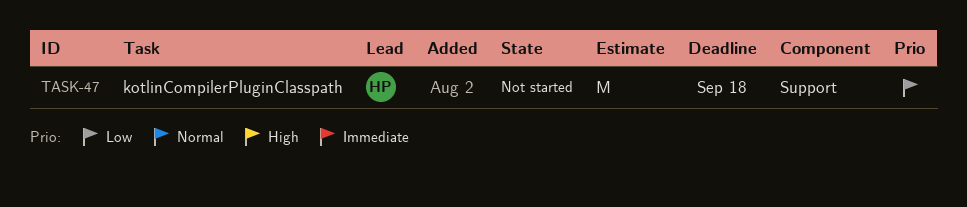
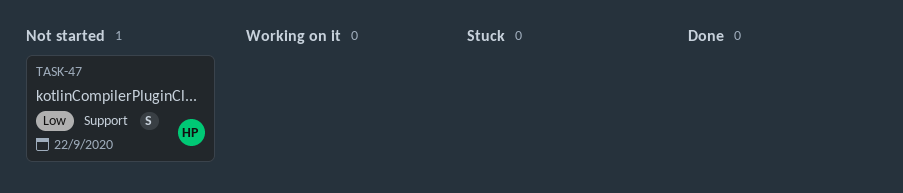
TASK-47, estimate: M -> S
TASK-47, due: Sep 18 -> Sep 22

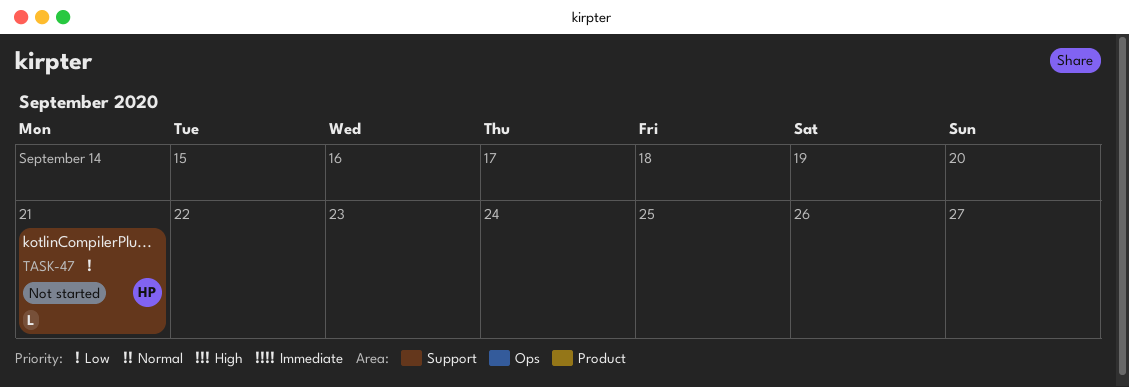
TASK-47, estimate: S -> L
TASK-47, due: Sep 22 -> Sep 21

